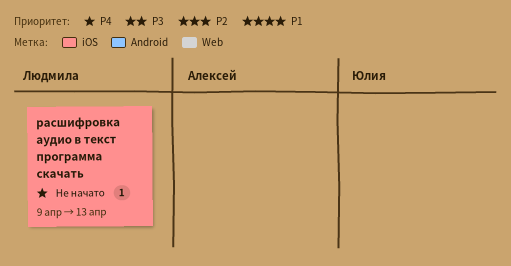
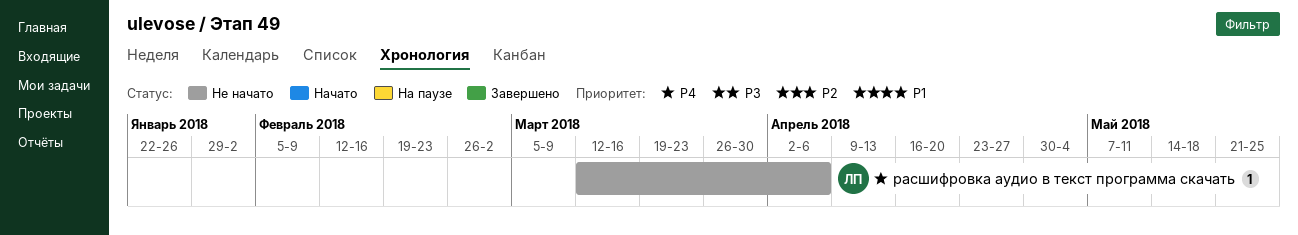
расшифровка аудио в текст программа скачать, start: Apr 9 -> Mar 12
расшифровка аудио в текст программа скачать, due: Apr 13 -> Apr 6

